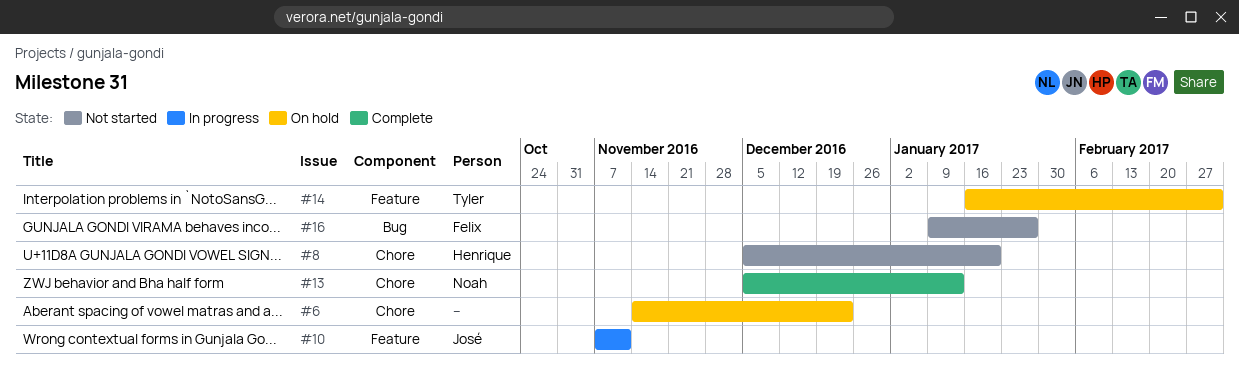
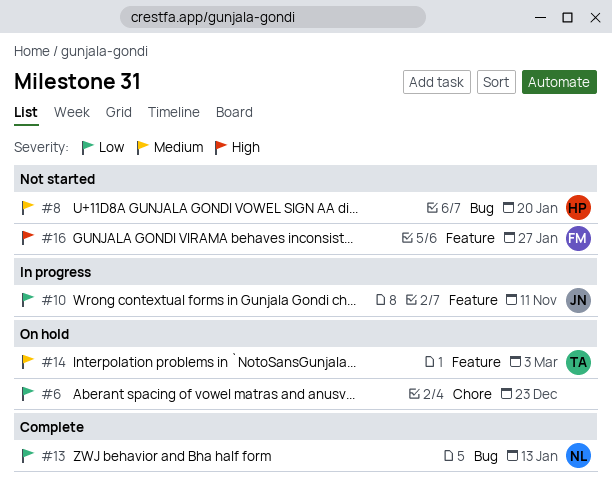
#8, label: Chore -> Bug
#13, label: Chore -> Bug
#16, label: Bug -> Feature

